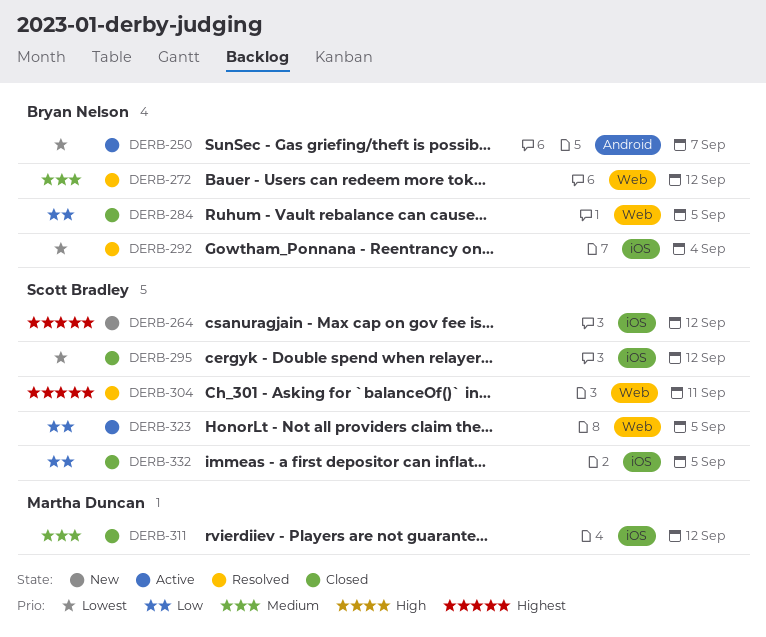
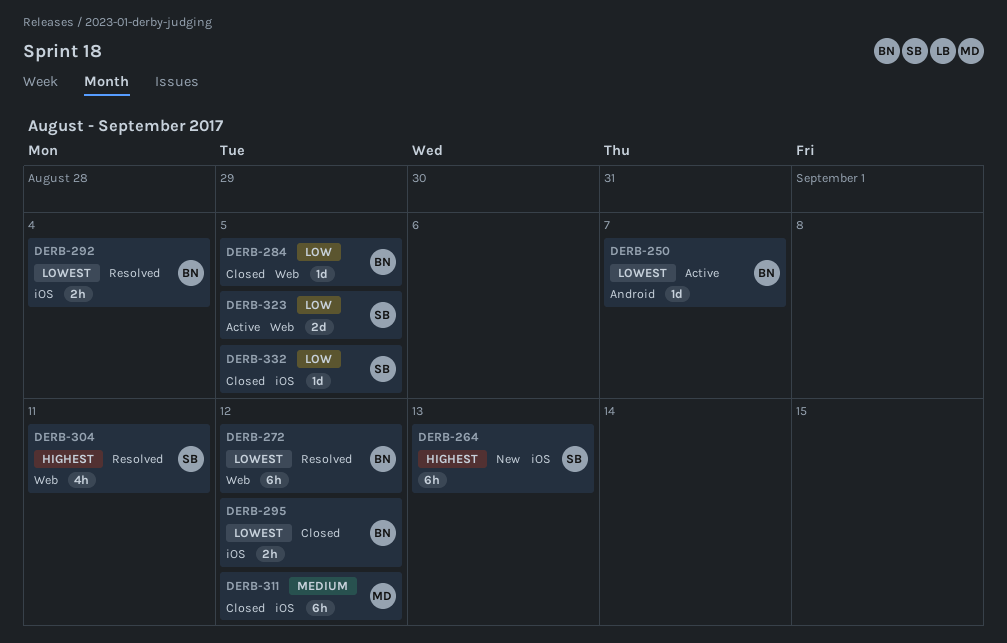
DERB-264, due: Sep 12 -> Sep 13
DERB-272, priority: Medium -> Lowest
DERB-295, owner: Scott Bradley -> Bryan Nelson

